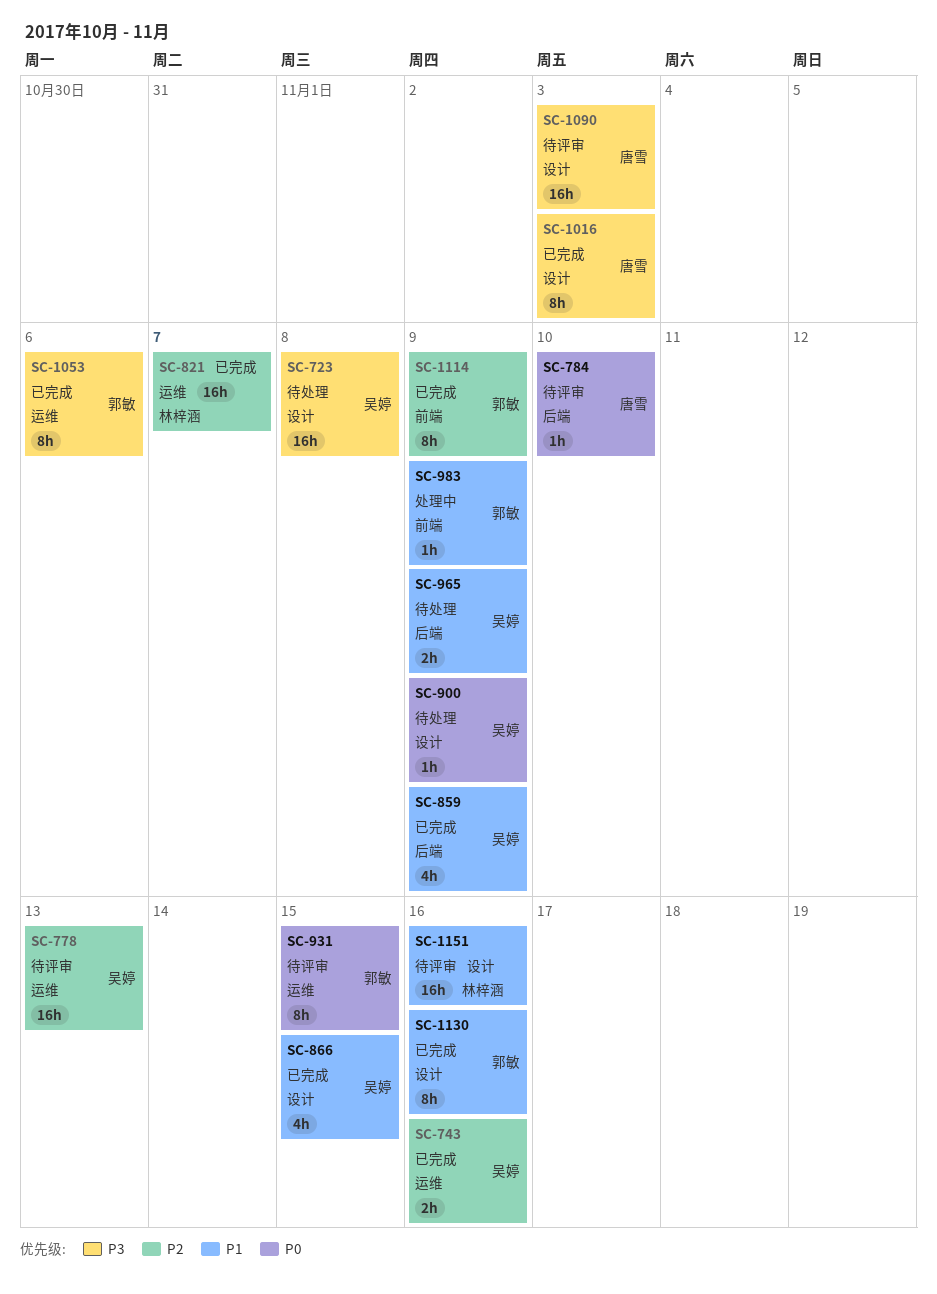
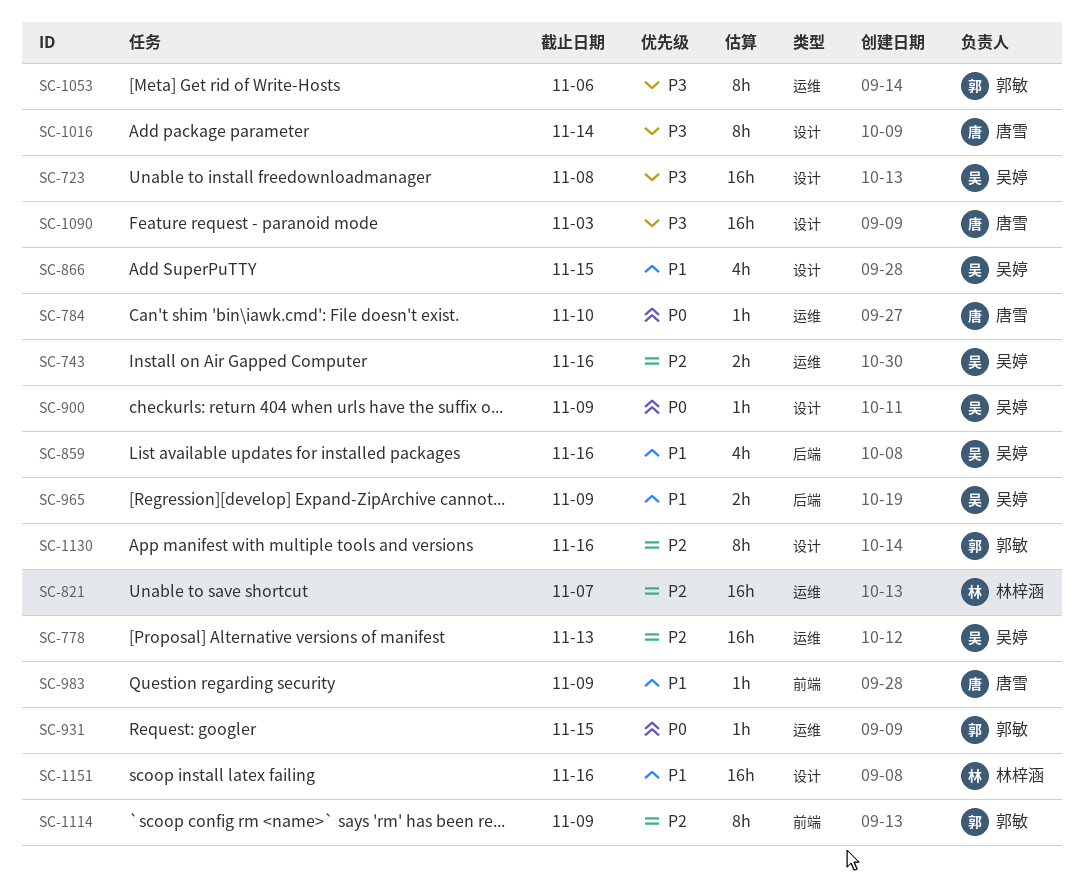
SC-784, label: 后端 -> 运维
SC-859, due: Nov 9 -> Nov 16
SC-931, estimate: 8h -> 1h
SC-983, owner: 郭敏 -> 唐雪
SC-1016, due: Nov 3 -> Nov 14
SC-1130, priority: P1 -> P2

